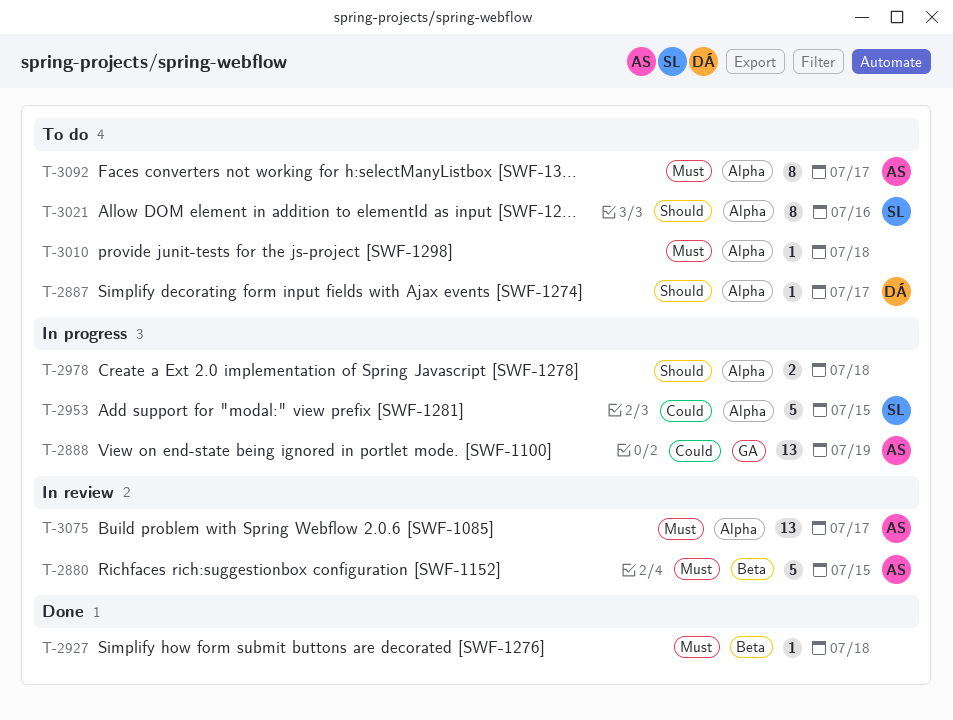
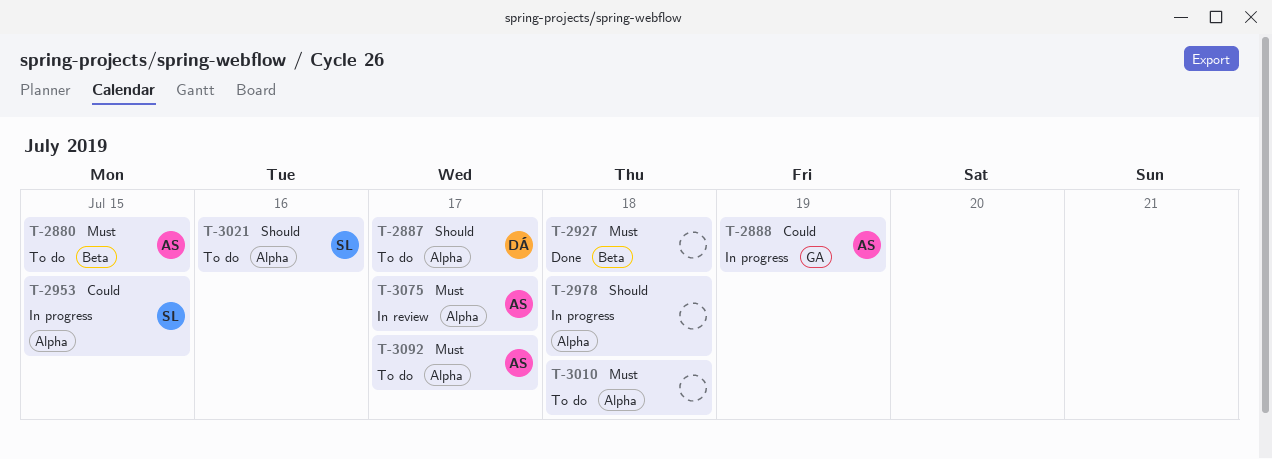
T-2880, status: In review -> To do

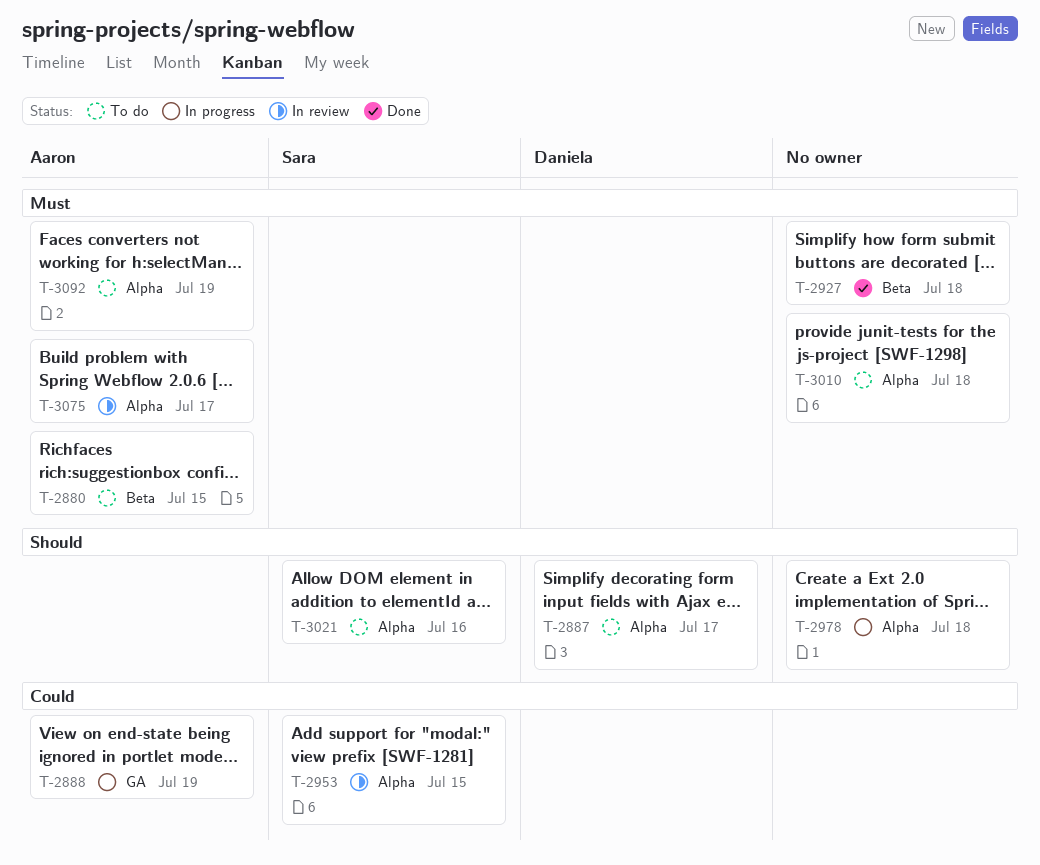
T-2953, status: In progress -> In review
T-3092, day: Jul 17 -> Jul 19

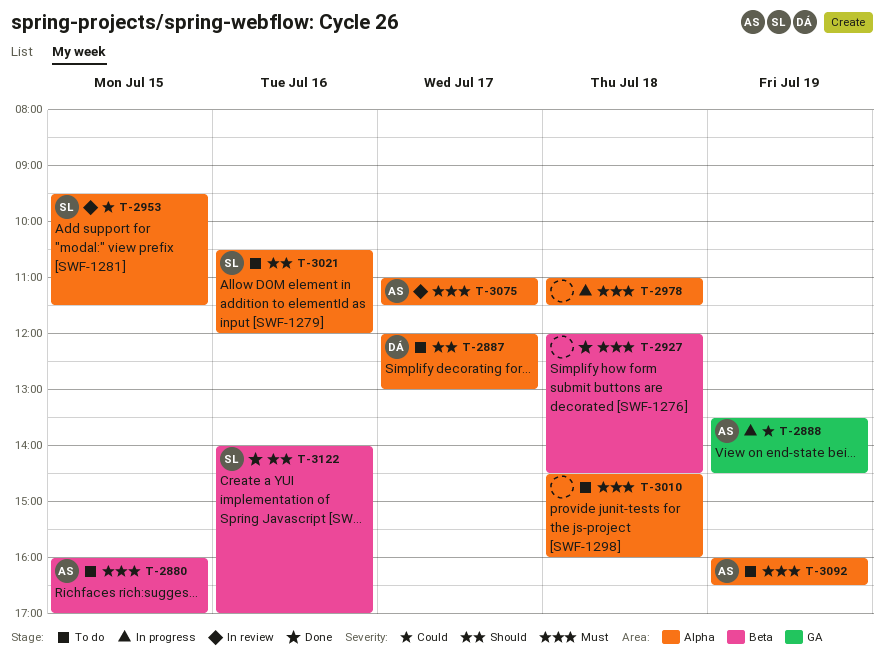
T-2978, priority: Should -> Must
T-3122: none -> present

